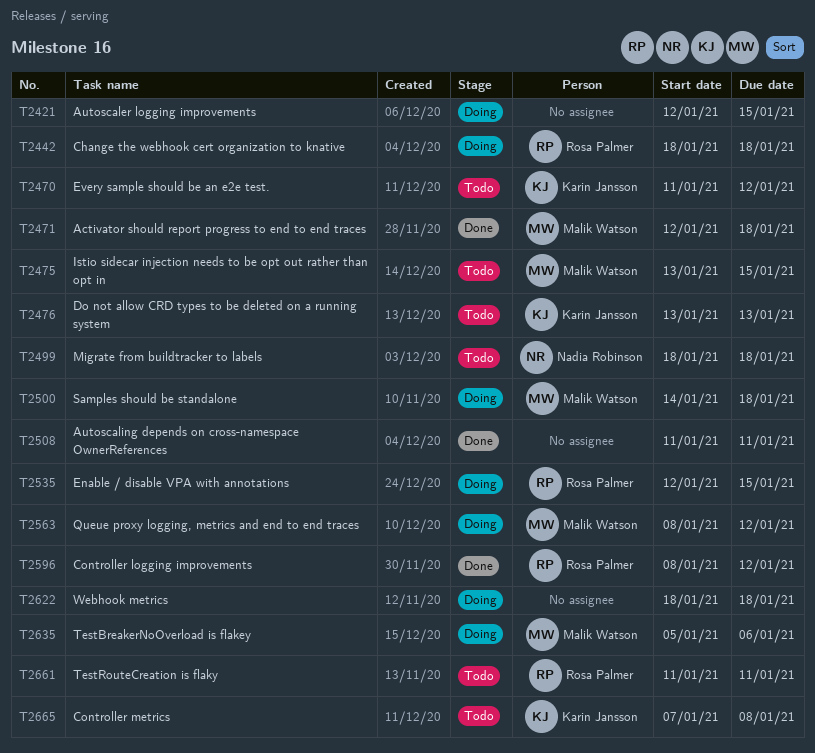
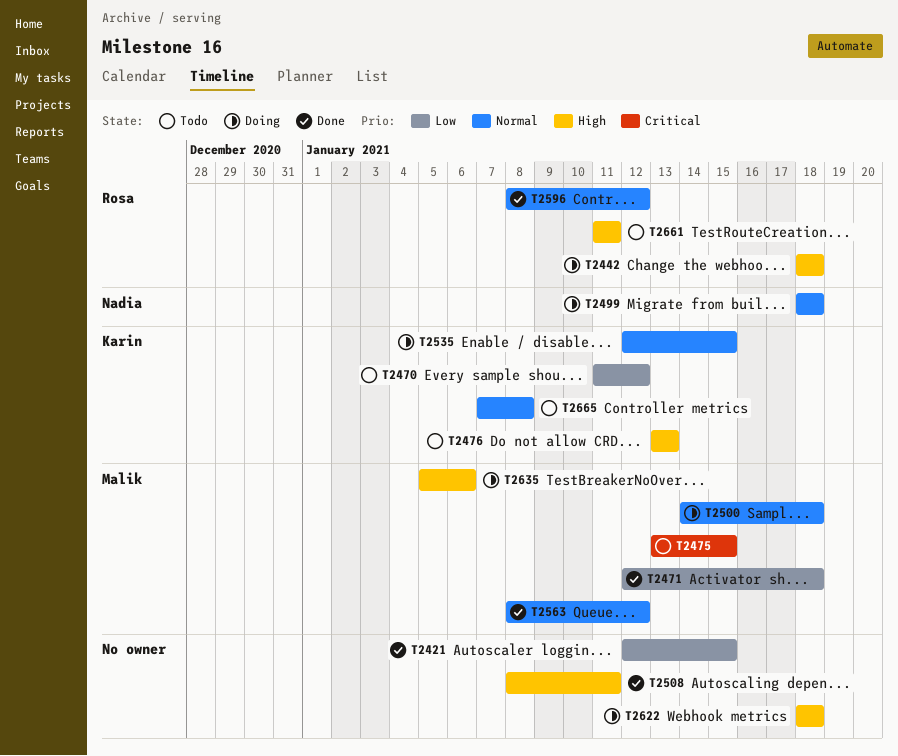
T2421, status: Doing -> Done
T2499, status: Todo -> Doing
T2508, start: Jan 11 -> Jan 8
T2535, owner: Rosa Palmer -> Karin Jansson
T2563, status: Doing -> Done

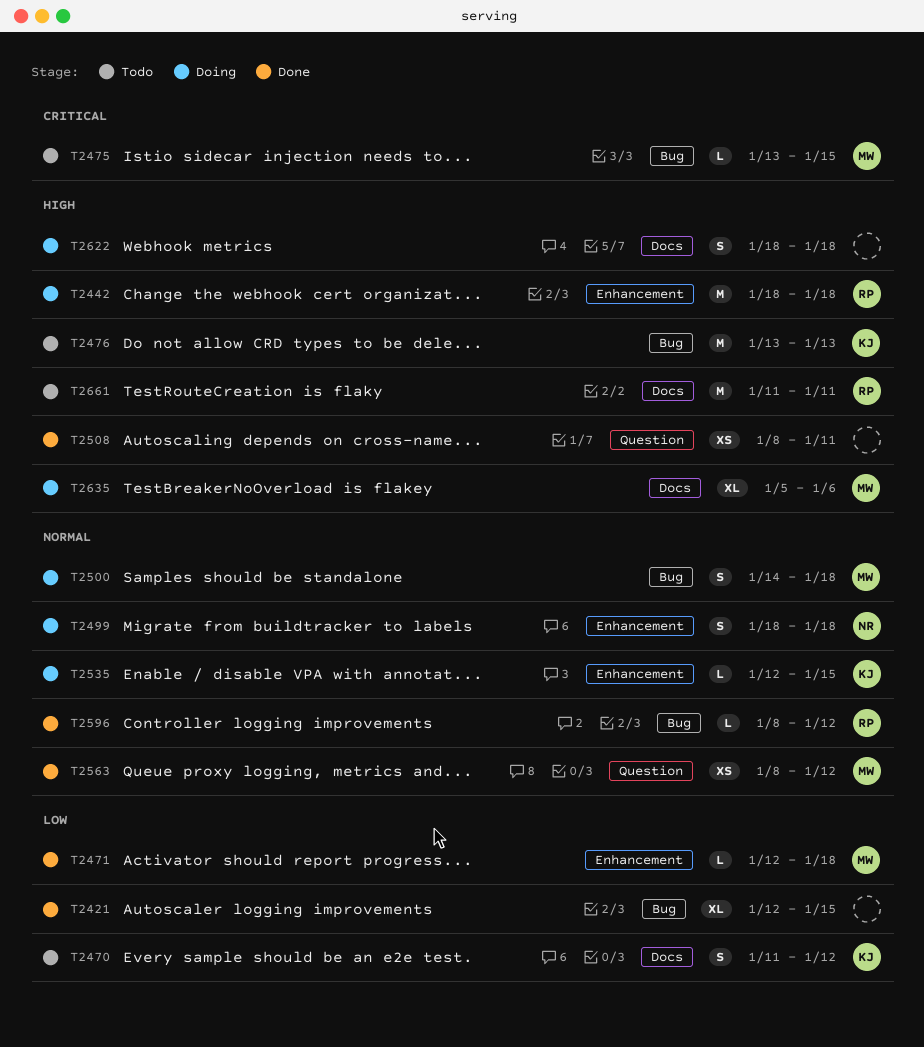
T2665: present -> none

